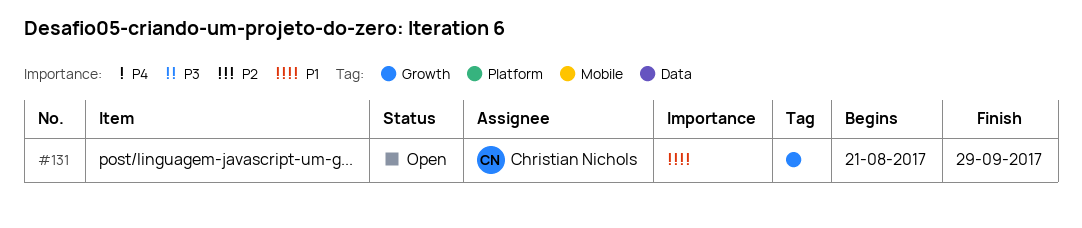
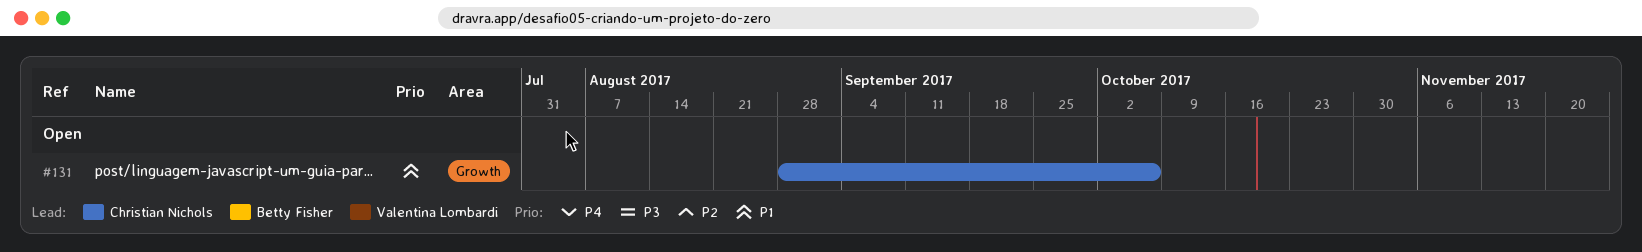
#131, start: Aug 21 -> Aug 28
#131, due: Sep 29 -> Oct 6

